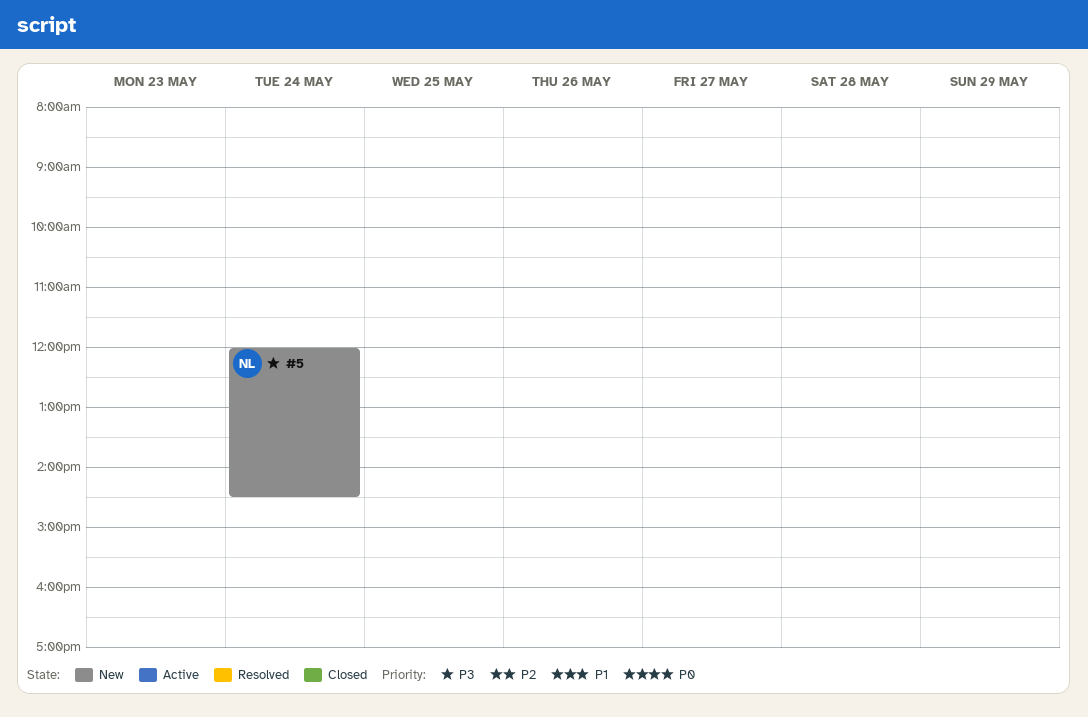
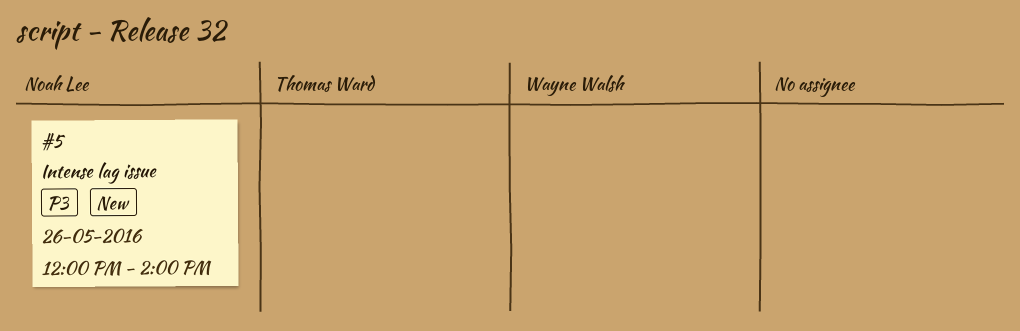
#5, day: May 24 -> May 26
#5, ends: 14:30 -> 14:00

